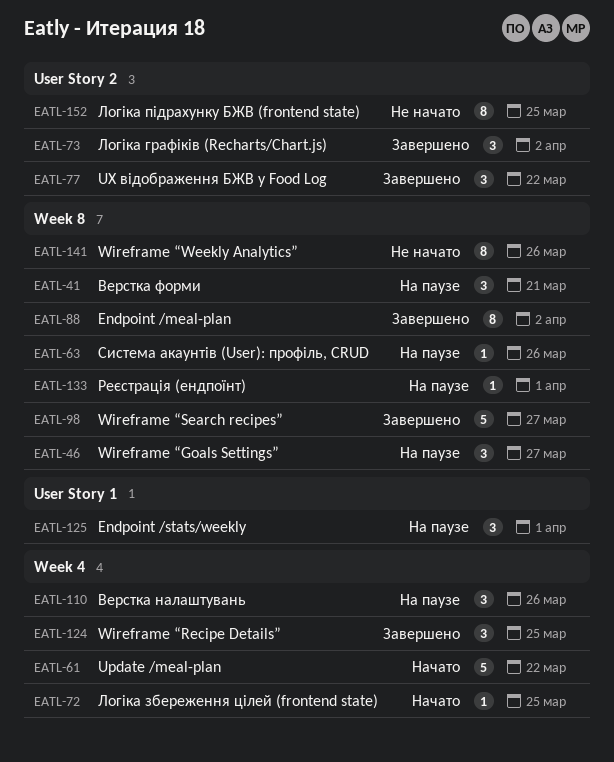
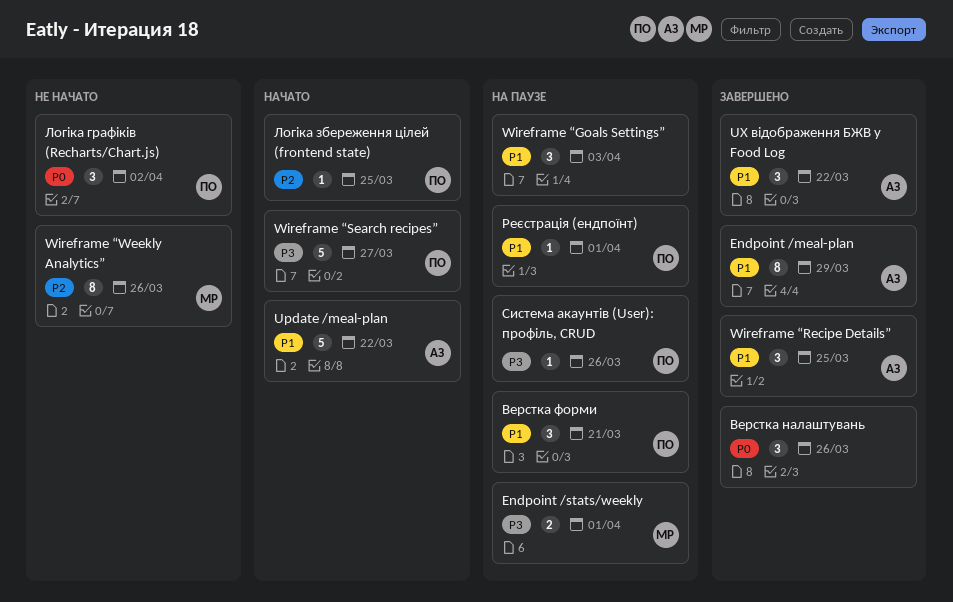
Endpoint /meal-plan, due: Apr 2 -> Mar 29
Endpoint /stats/weekly, estimate: 3 -> 2
Wireframe “Goals Settings”, due: Mar 27 -> Apr 3
Wireframe “Search recipes”, status: Завершено -> Начато
Верстка налаштувань, status: На паузе -> Завершено
Логіка графіків (Recharts/Chart.js), status: Завершено -> Не начато
Логіка підрахунку БЖВ (frontend state): present -> none

